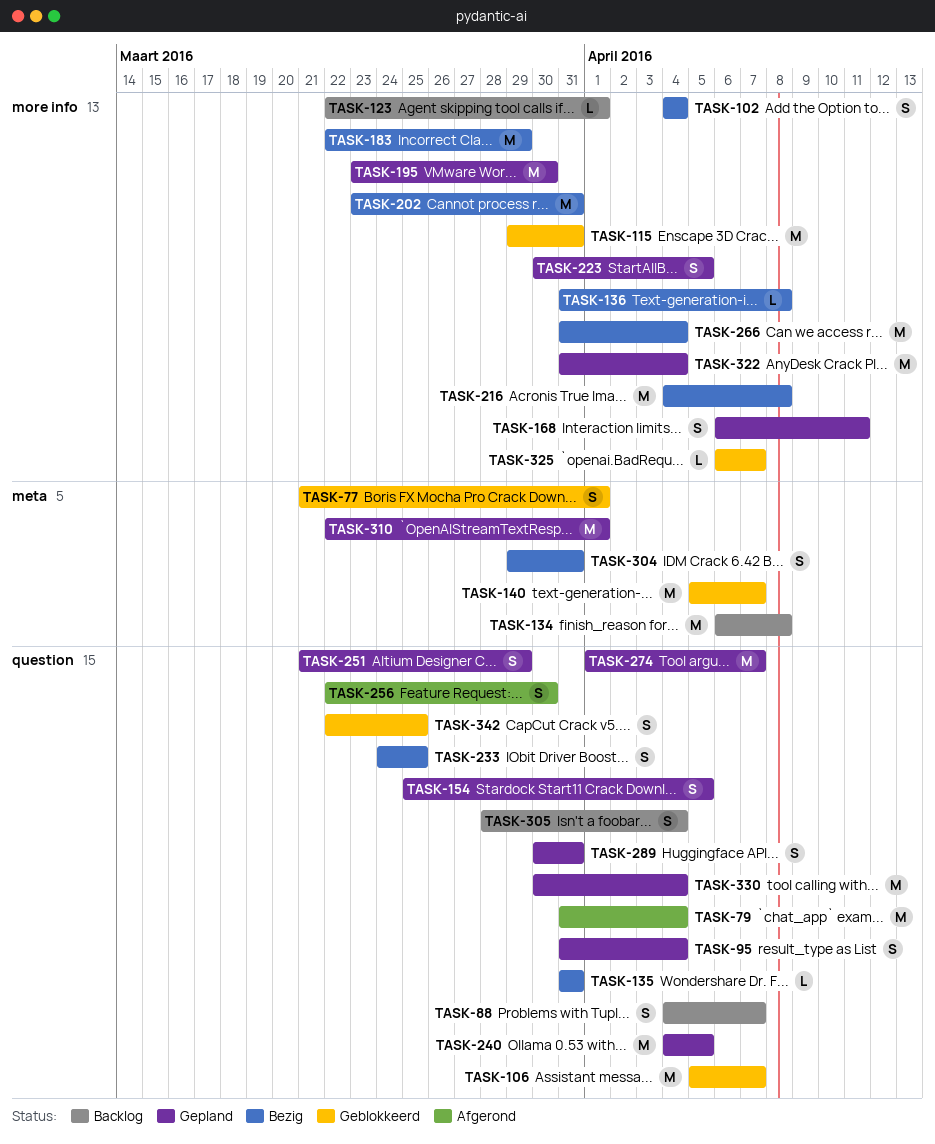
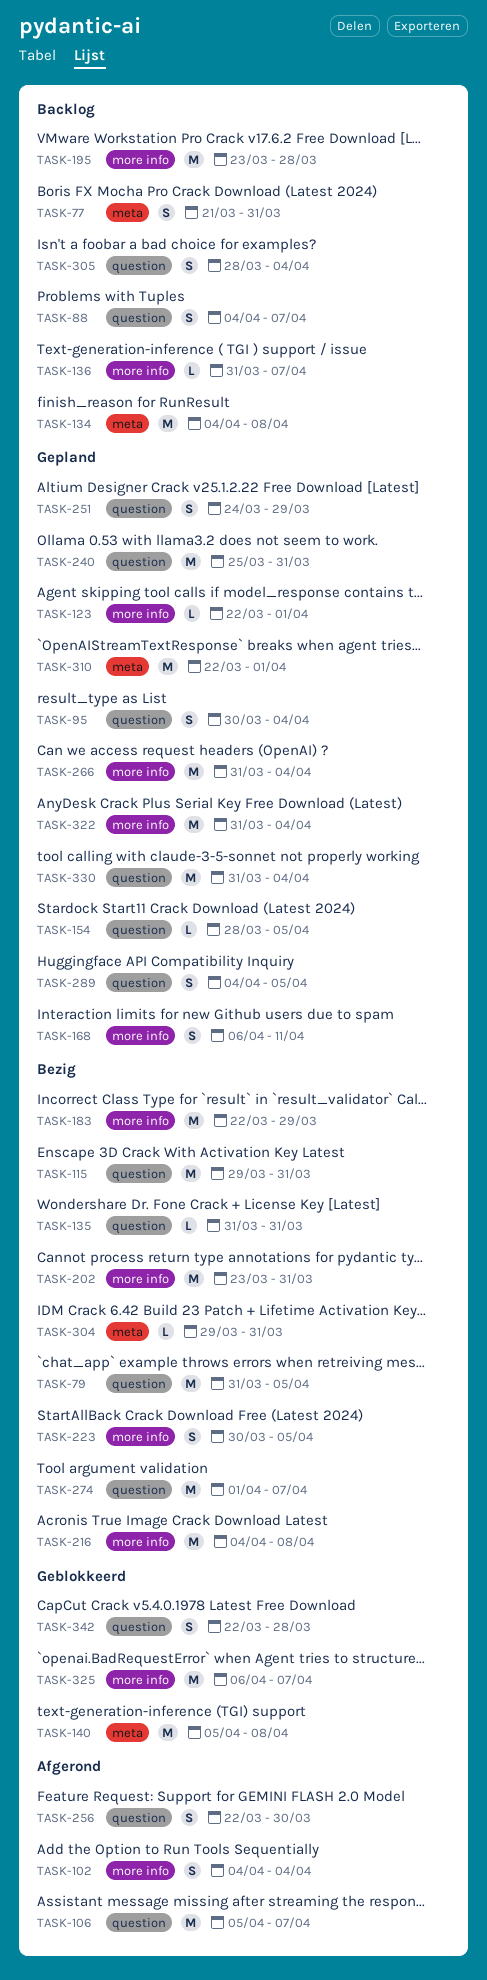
TASK-77, status: Geblokkeerd -> Backlog
TASK-77, due: Apr 1 -> Mar 31
TASK-79, status: Afgerond -> Bezig
TASK-79, due: Apr 4 -> Apr 5
TASK-95, start: Mar 31 -> Mar 30
TASK-102, status: Bezig -> Afgerond
TASK-106, status: Geblokkeerd -> Afgerond
TASK-115, status: Geblokkeerd -> Bezig
TASK-115, label: more info -> question
TASK-123, status: Backlog -> Gepland
TASK-134, start: Apr 6 -> Apr 4
TASK-136, status: Bezig -> Backlog
TASK-136, due: Apr 8 -> Apr 7
TASK-140, due: Apr 7 -> Apr 8
TASK-154, estimate: S -> L
TASK-154, start: Mar 25 -> Mar 28
TASK-195, status: Gepland -> Backlog
TASK-195, due: Mar 30 -> Mar 28
TASK-223, status: Gepland -> Bezig
TASK-233: present -> none
TASK-240, start: Apr 4 -> Mar 25
TASK-240, due: Apr 5 -> Mar 31
TASK-251, start: Mar 21 -> Mar 24
TASK-266, status: Bezig -> Gepland
TASK-274, status: Gepland -> Bezig
TASK-289, start: Mar 30 -> Apr 4
TASK-289, due: Mar 31 -> Apr 5
TASK-304, estimate: S -> L
TASK-325, estimate: L -> M
TASK-330, start: Mar 30 -> Mar 31
TASK-342, due: Mar 25 -> Mar 28

